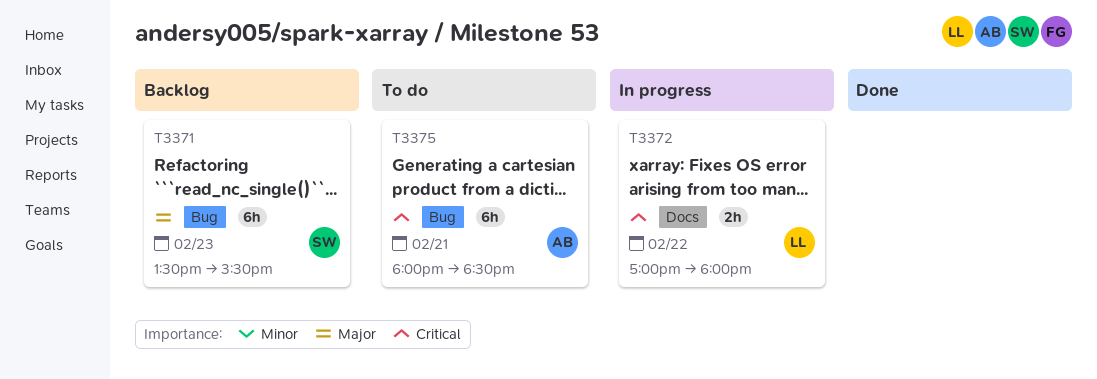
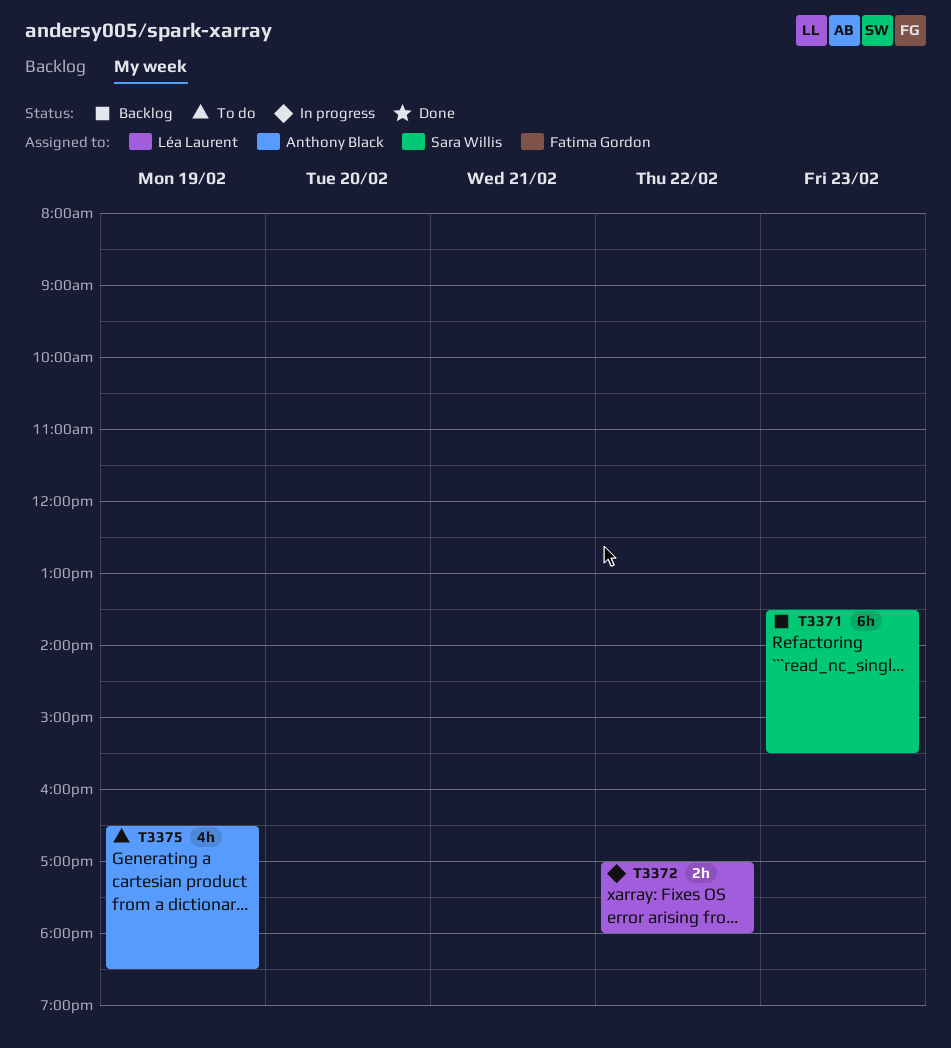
T3375, estimate: 6h -> 4h
T3375, day: Feb 21 -> Feb 19
T3375, begins: 18:00 -> 16:30

